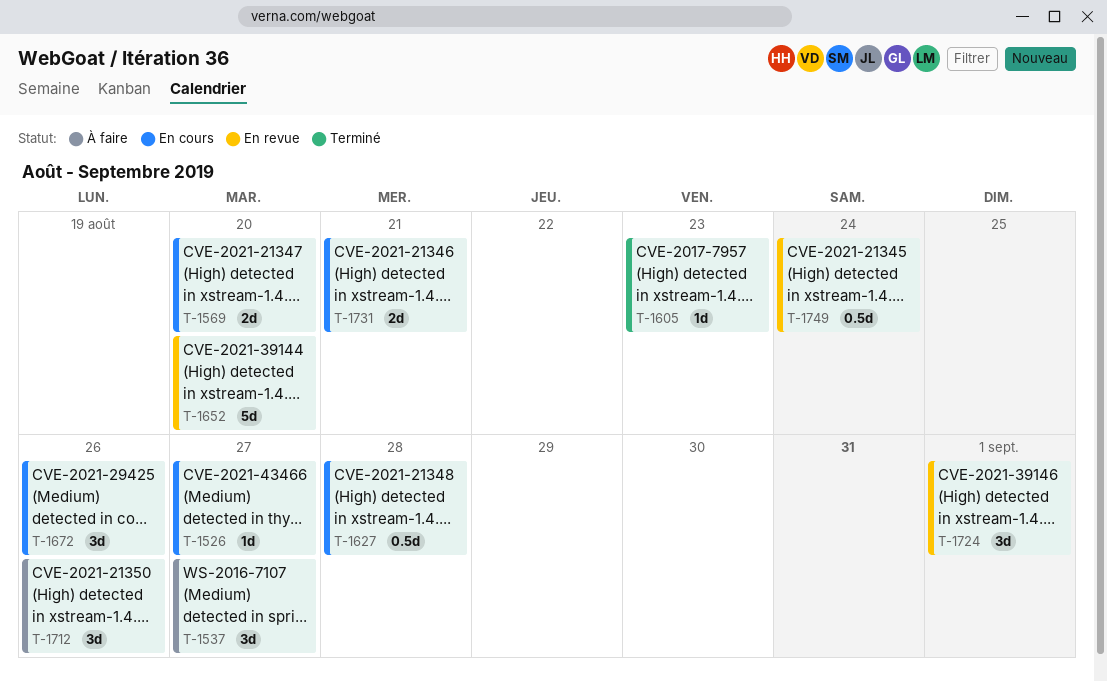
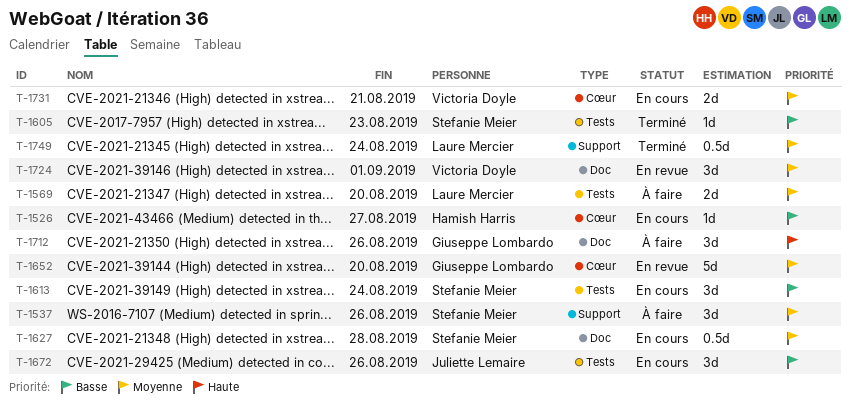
T-1537, due: Aug 27 -> Aug 26
T-1569, status: En cours -> À faire
T-1613: none -> present
T-1749, status: En revue -> Terminé

